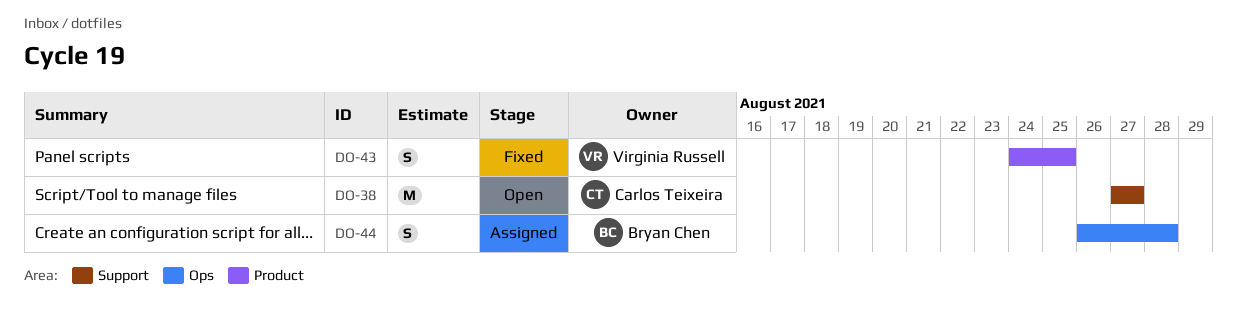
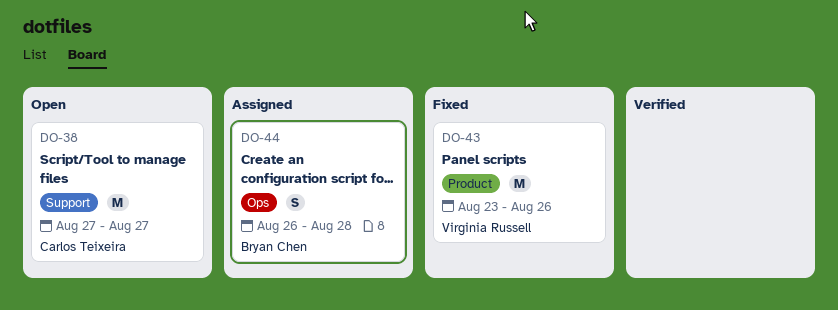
DO-43, estimate: S -> M
DO-43, start: Aug 24 -> Aug 23
DO-43, due: Aug 25 -> Aug 26

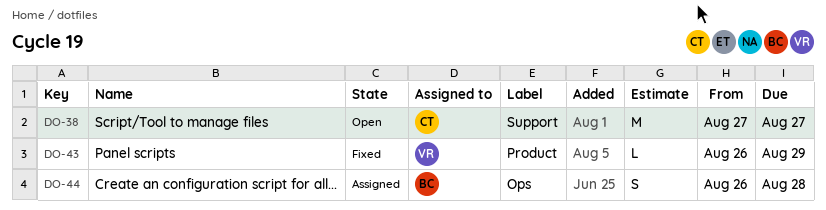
DO-43, estimate: M -> L
DO-43, start: Aug 23 -> Aug 26
DO-43, due: Aug 26 -> Aug 29

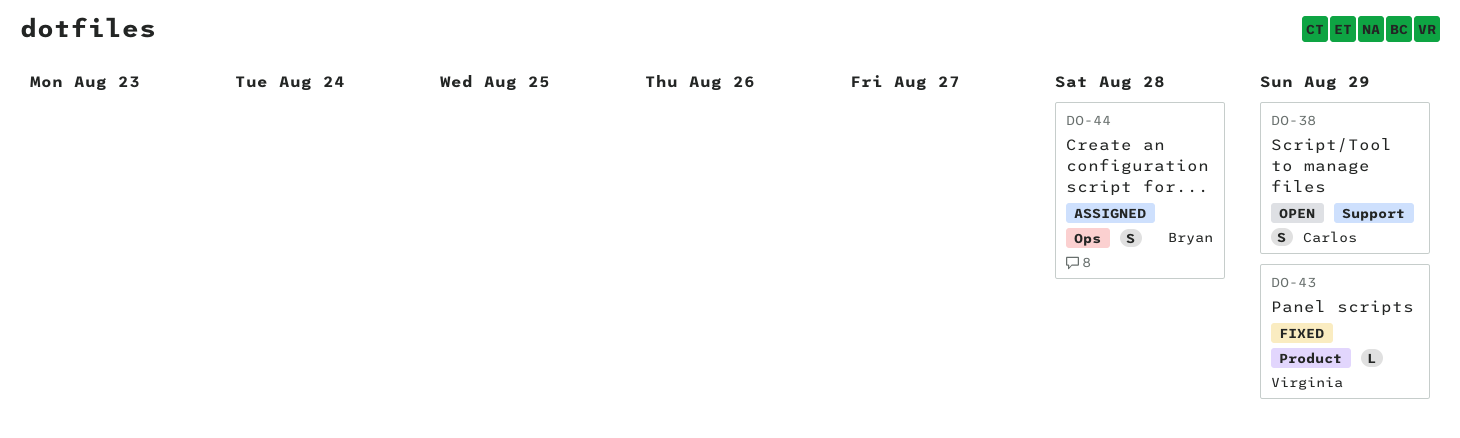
DO-38, estimate: M -> S
DO-38, due: Aug 27 -> Aug 29

